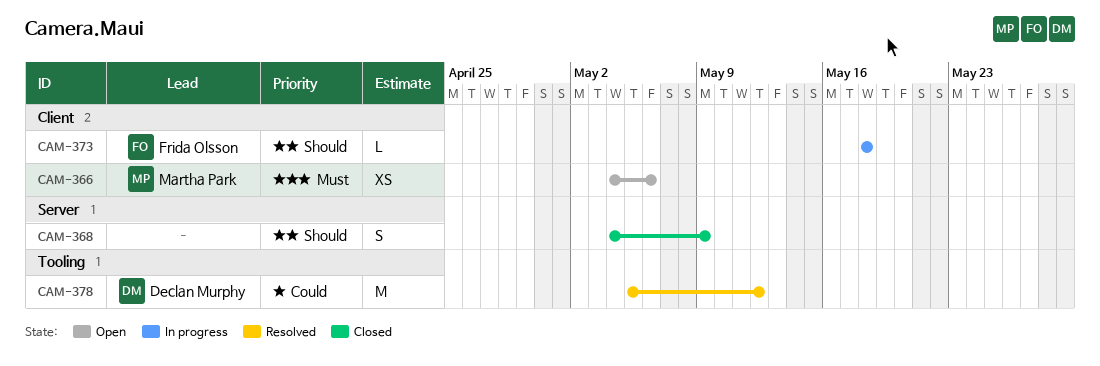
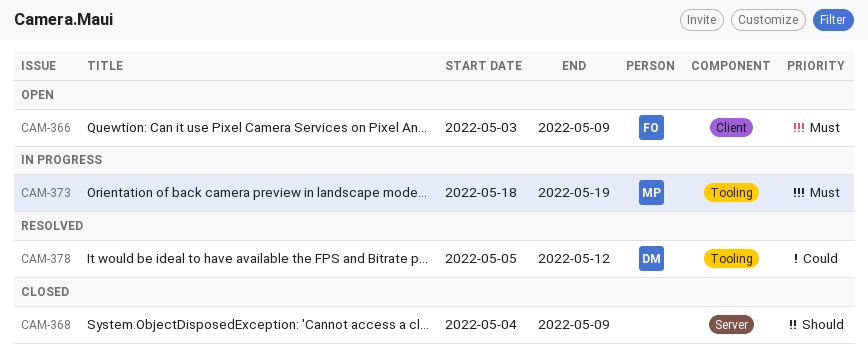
CAM-366, owner: Martha Park -> Frida Olsson
CAM-366, start: May 4 -> May 3
CAM-366, due: May 6 -> May 9
CAM-373, owner: Frida Olsson -> Martha Park
CAM-373, priority: Should -> Must
CAM-373, label: Client -> Tooling
CAM-373, due: May 18 -> May 19

